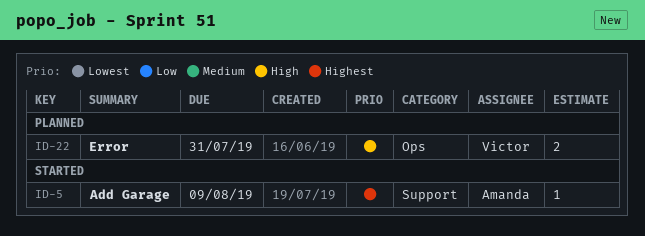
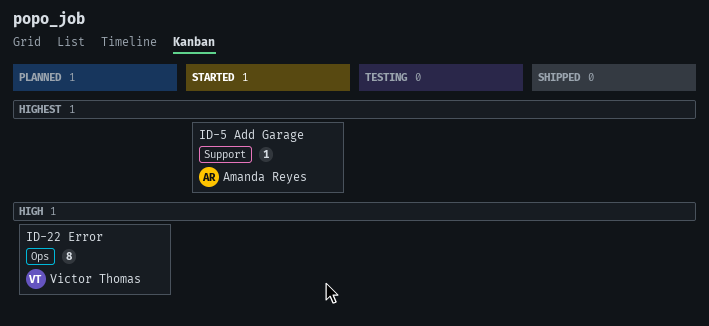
ID-22, estimate: 2 -> 8

